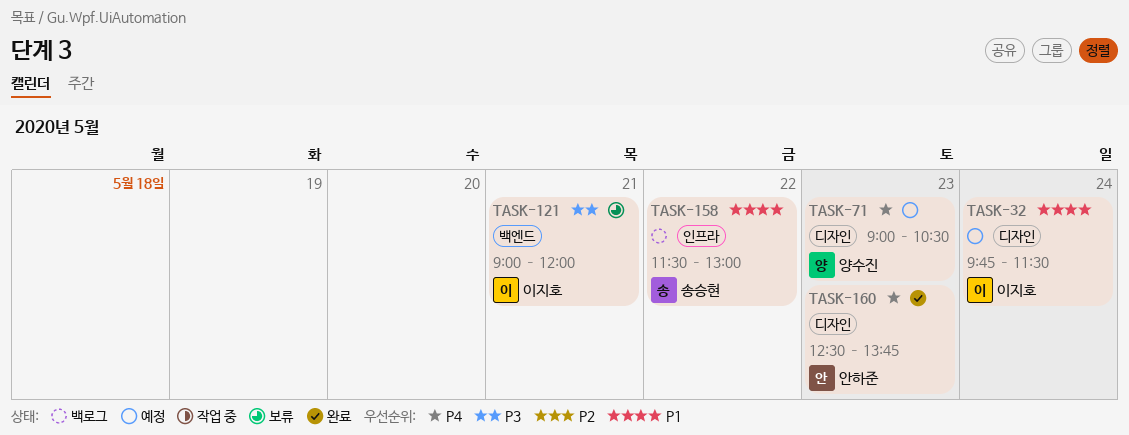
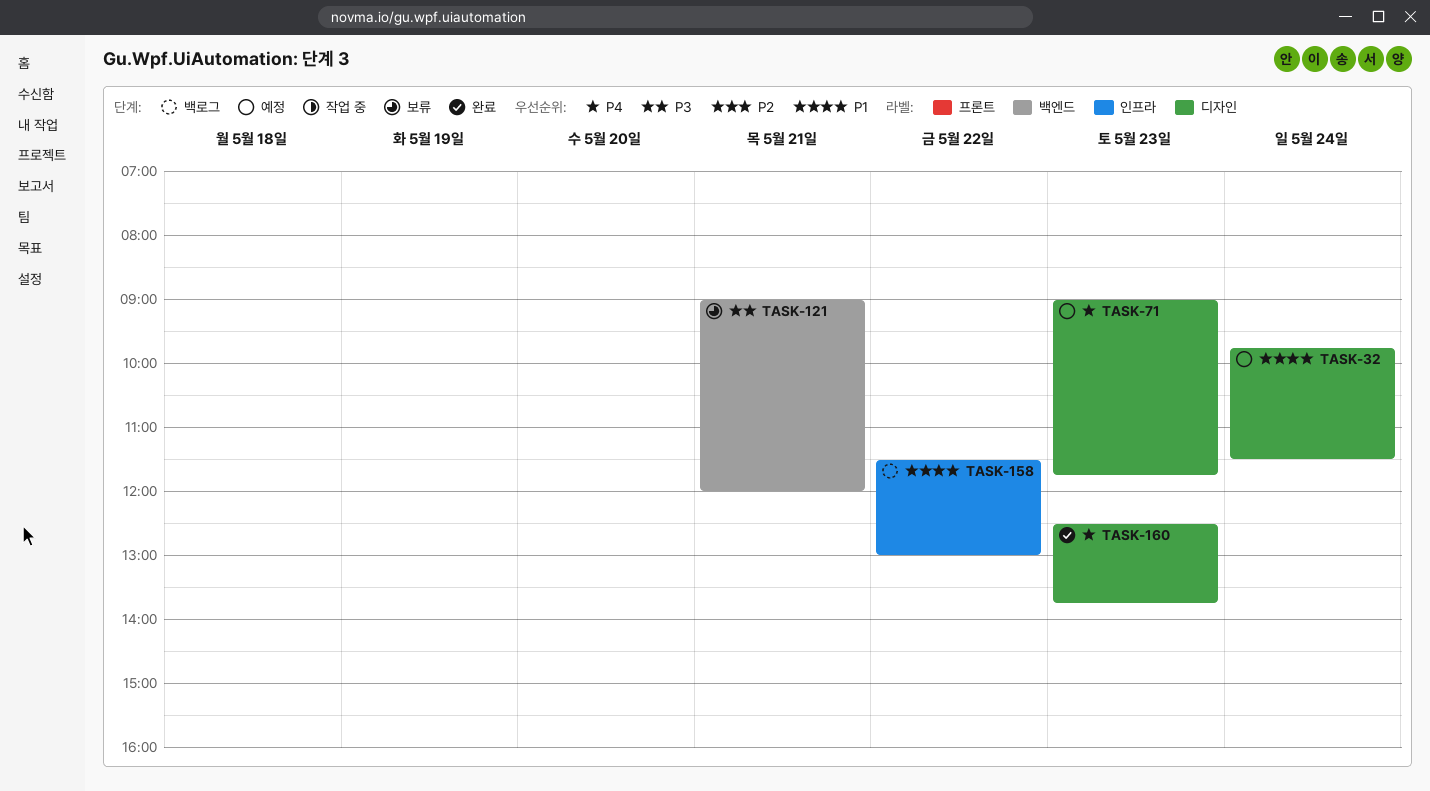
TASK-71, ends: 10:30 -> 11:45

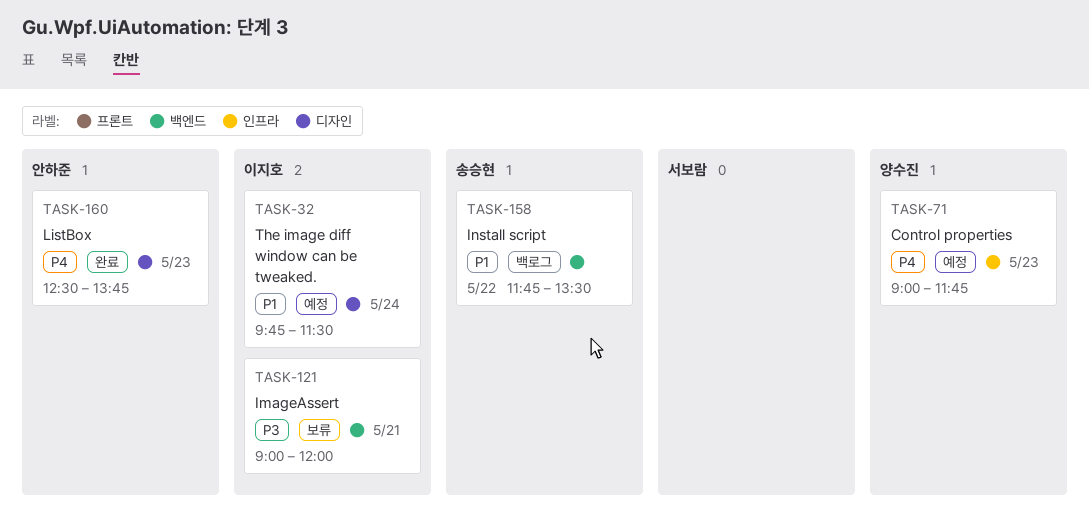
TASK-71, label: 디자인 -> 인프라
TASK-158, label: 인프라 -> 백엔드
TASK-158, begins: 11:30 -> 11:45
TASK-158, ends: 13:00 -> 13:30

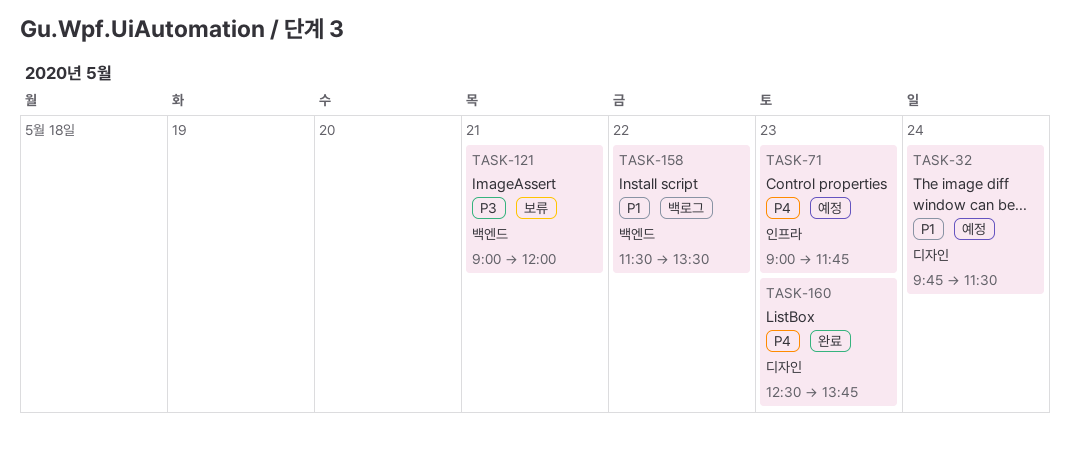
TASK-158, begins: 11:45 -> 11:30

